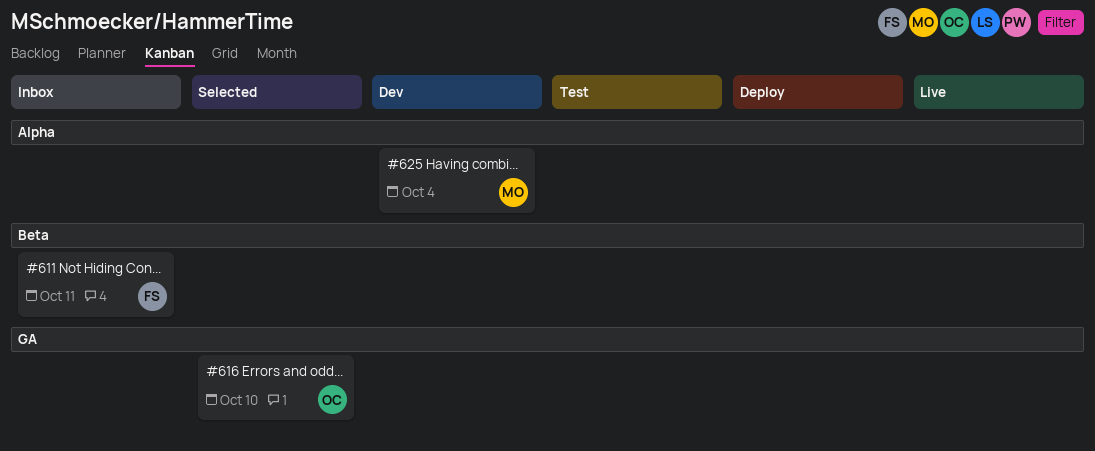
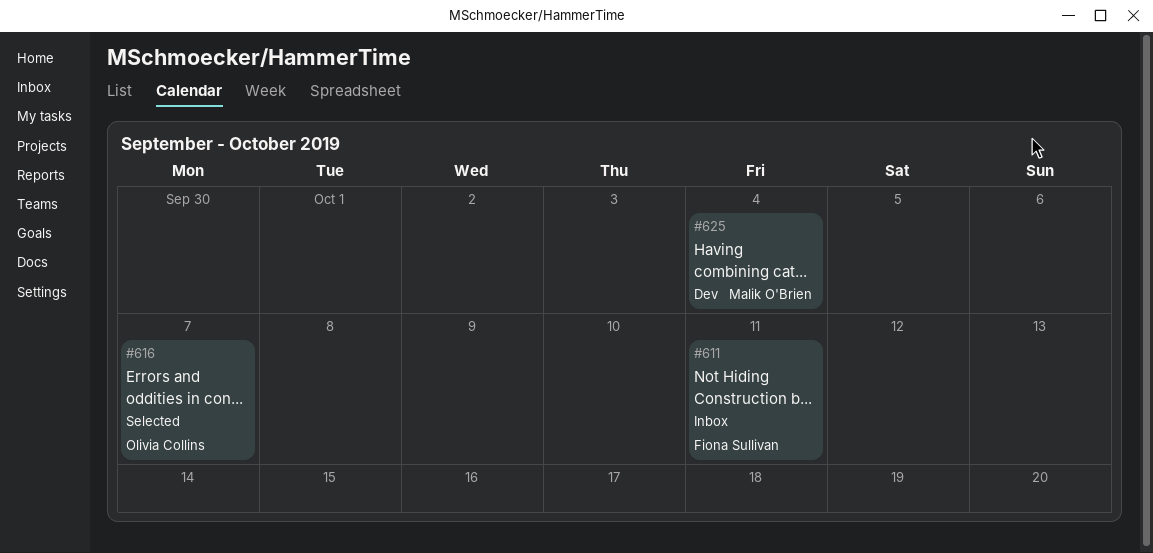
#616, due: Oct 10 -> Oct 7

